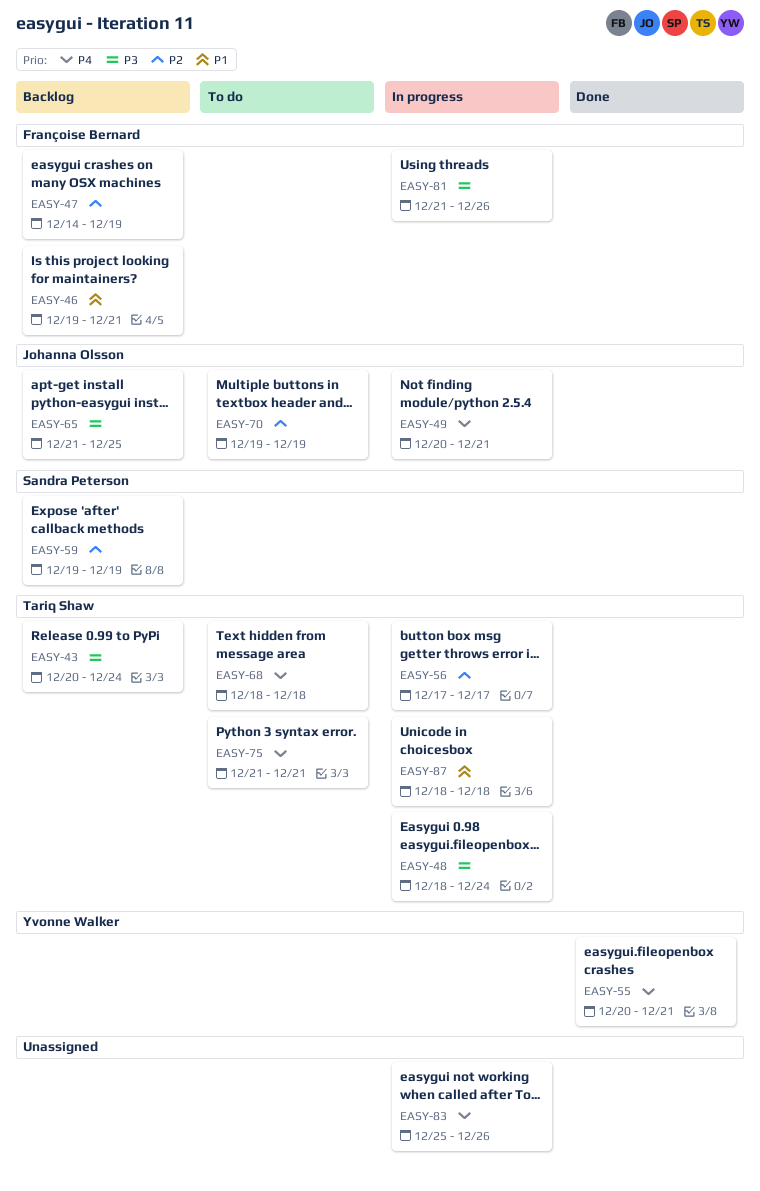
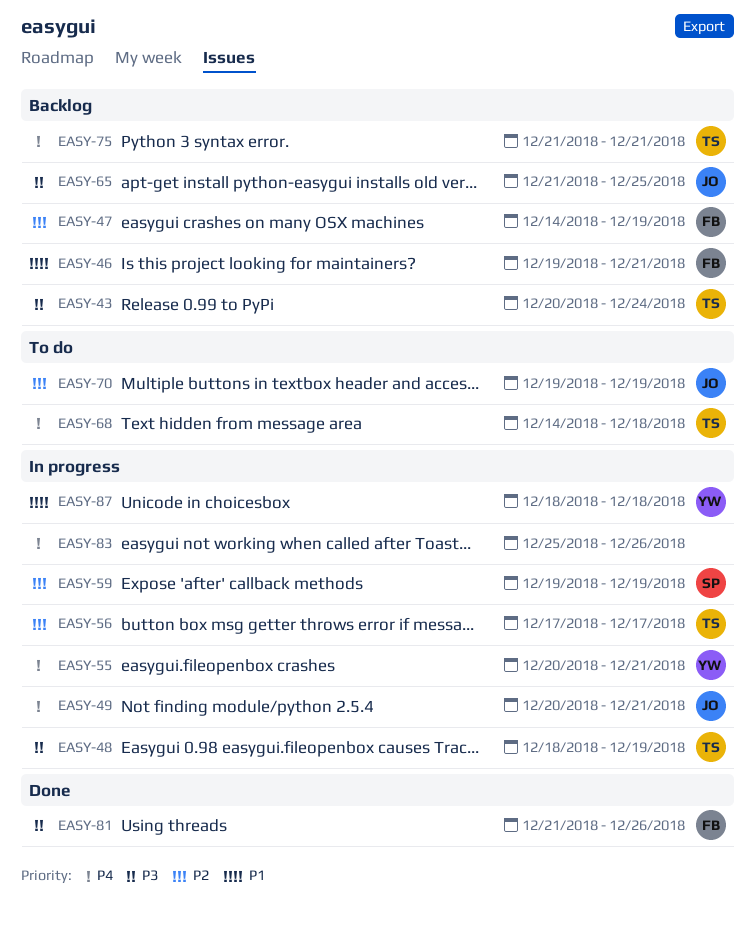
EASY-48, due: Dec 24 -> Dec 19
EASY-55, status: Done -> In progress
EASY-59, status: Backlog -> In progress
EASY-68, start: Dec 18 -> Dec 14
EASY-75, status: To do -> Backlog
EASY-81, status: In progress -> Done
EASY-87, owner: Tariq Shaw -> Yvonne Walker

